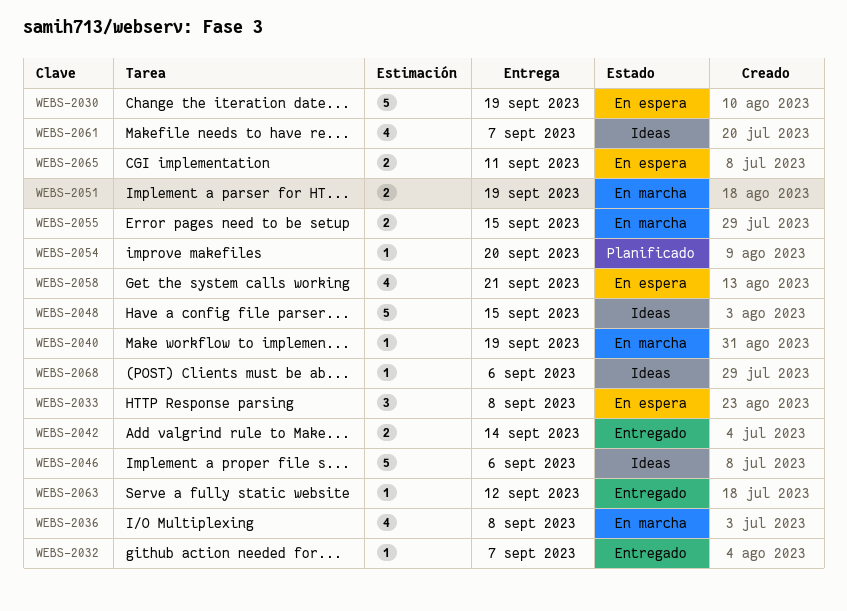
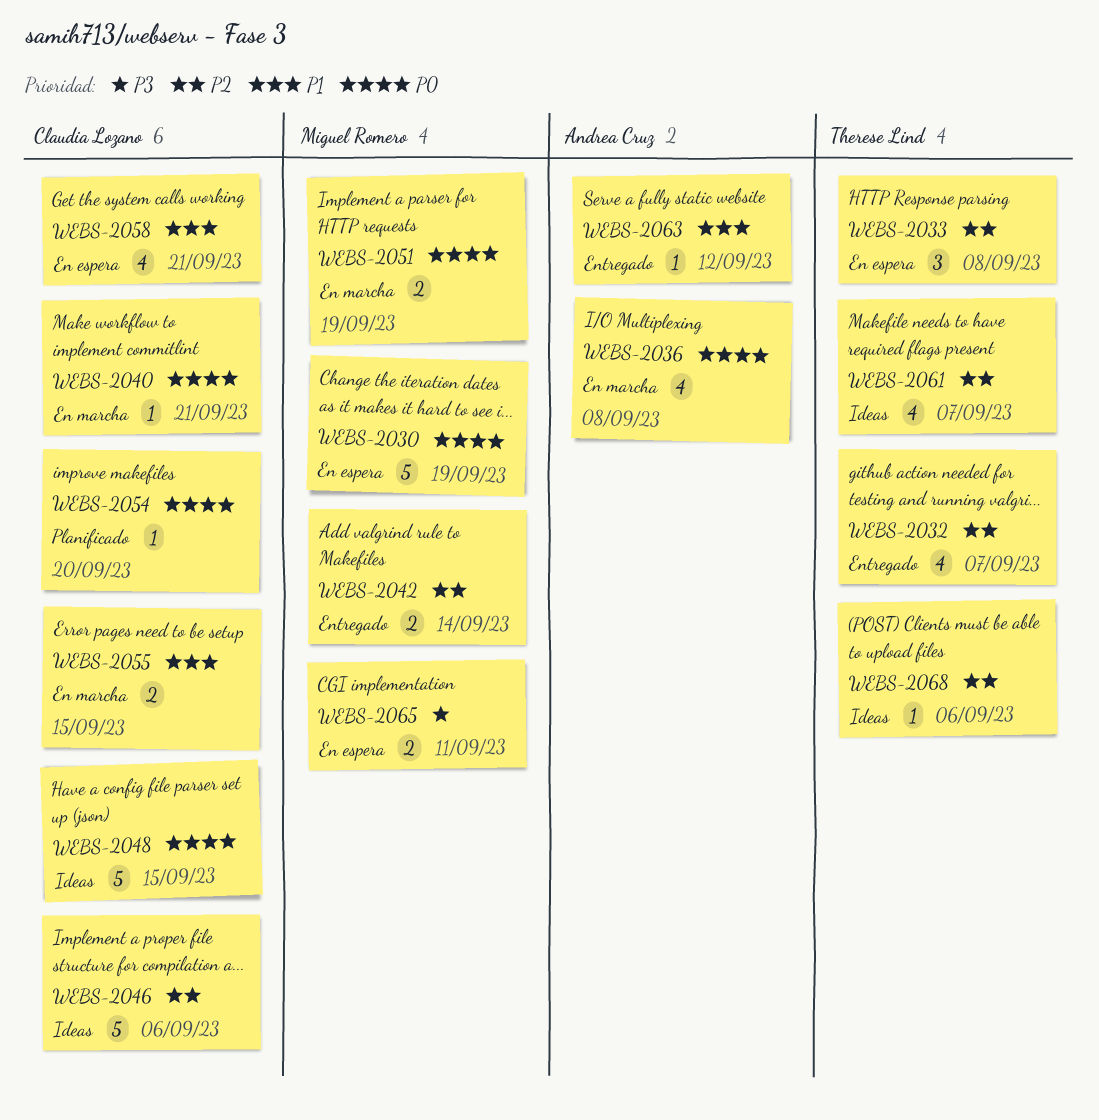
WEBS-2032, estimate: 1 -> 4
WEBS-2040, due: Sep 19 -> Sep 21

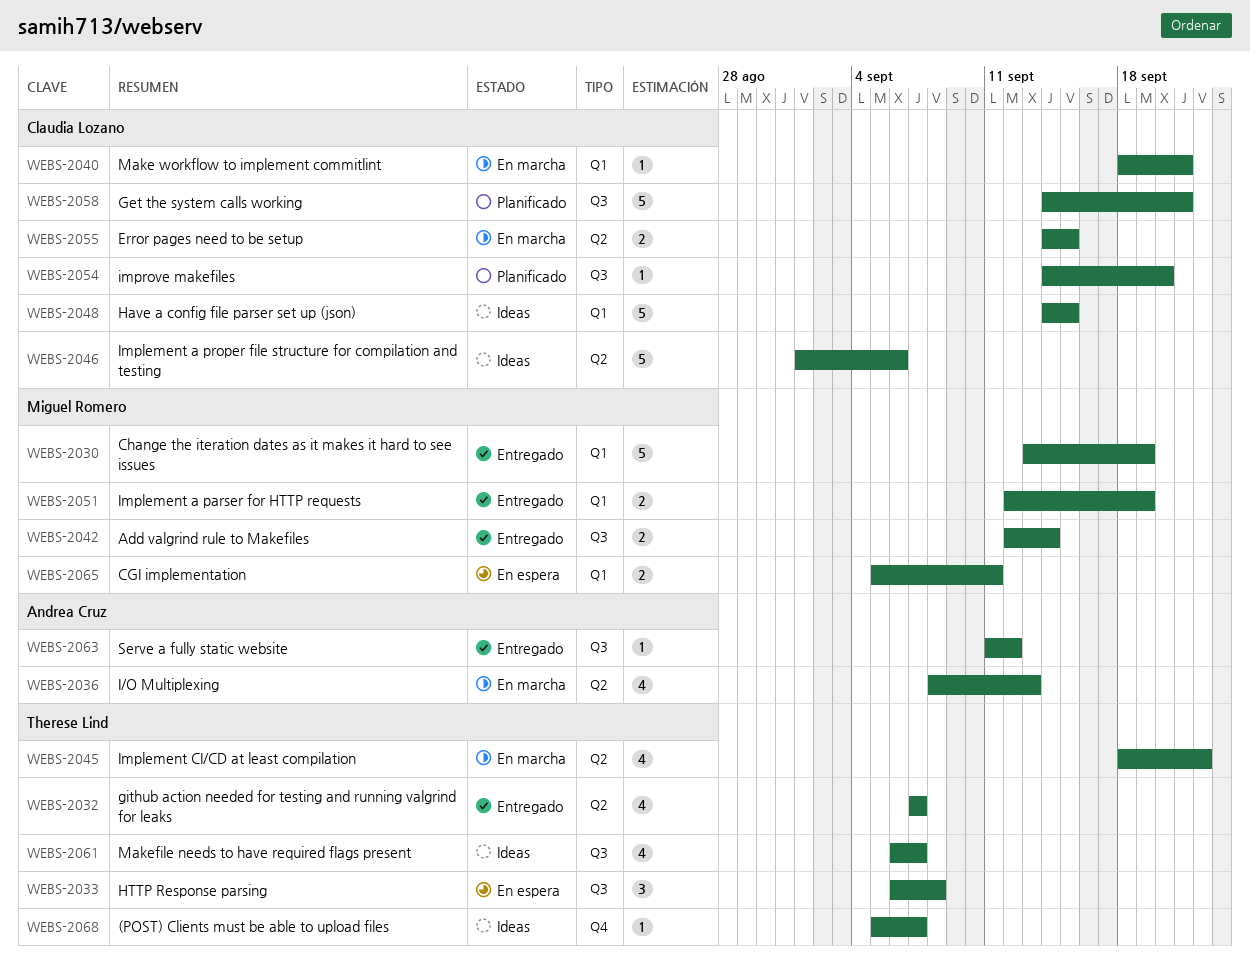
WEBS-2030, status: En espera -> Entregado
WEBS-2036, due: Sep 8 -> Sep 13
WEBS-2045: none -> present
WEBS-2051, status: En marcha -> Entregado
WEBS-2058, status: En espera -> Planificado
WEBS-2058, estimate: 4 -> 5
WEBS-2068, due: Sep 6 -> Sep 7

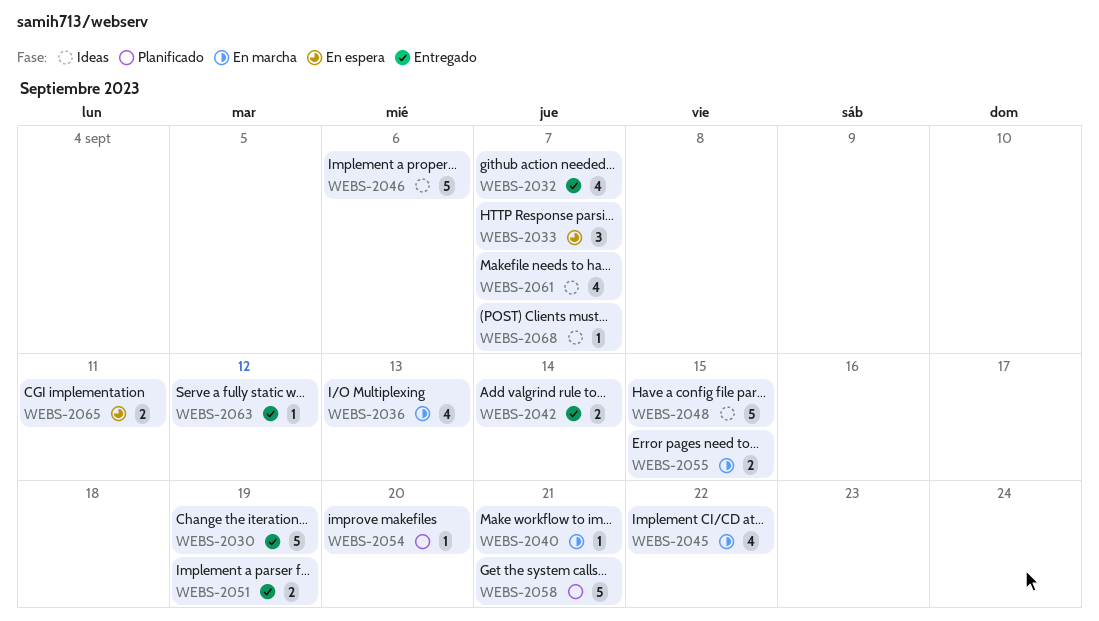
WEBS-2033, due: Sep 8 -> Sep 7

